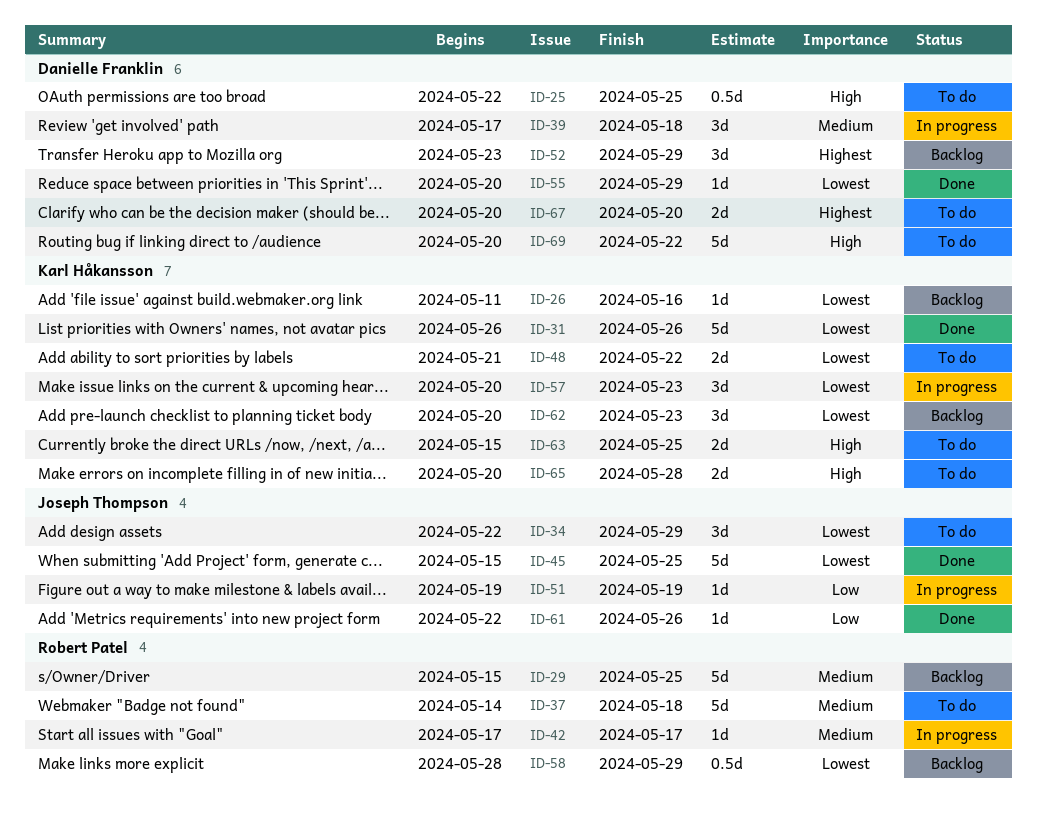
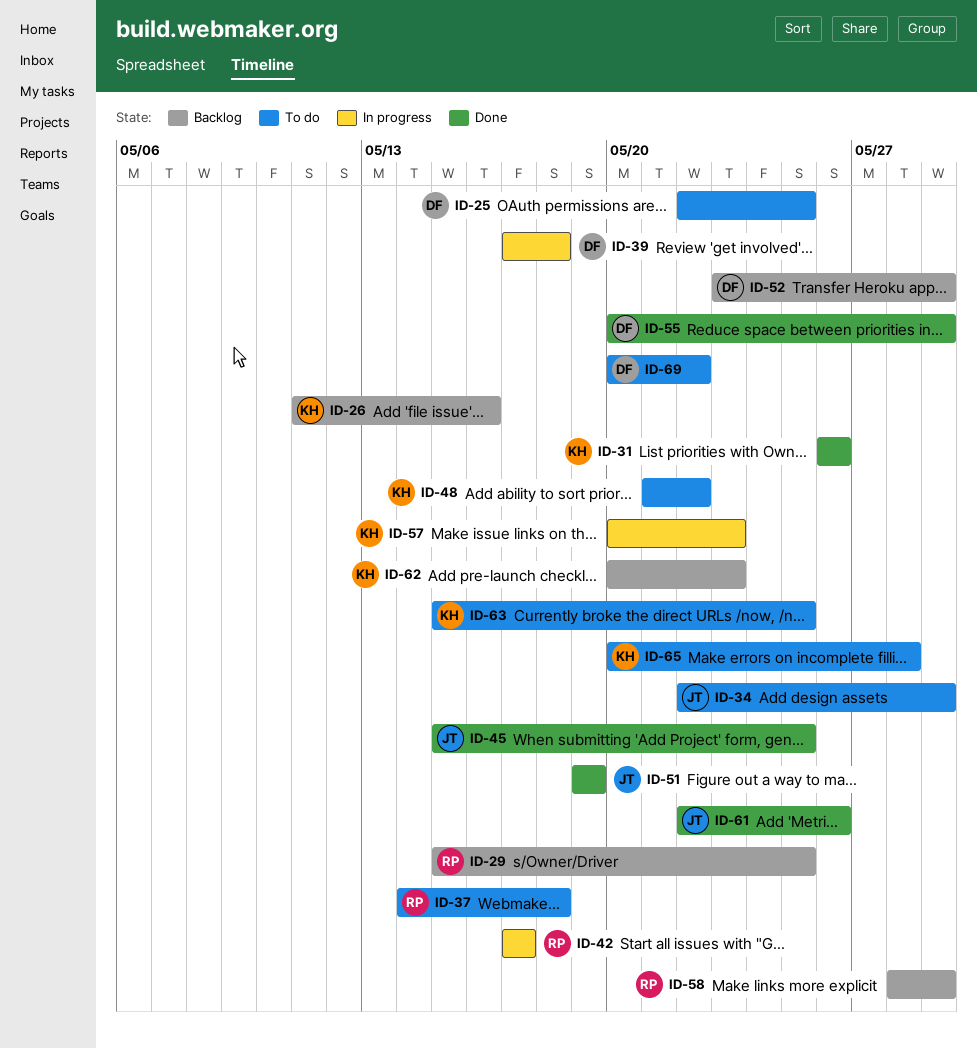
ID-51, status: In progress -> Done
ID-67: present -> none

